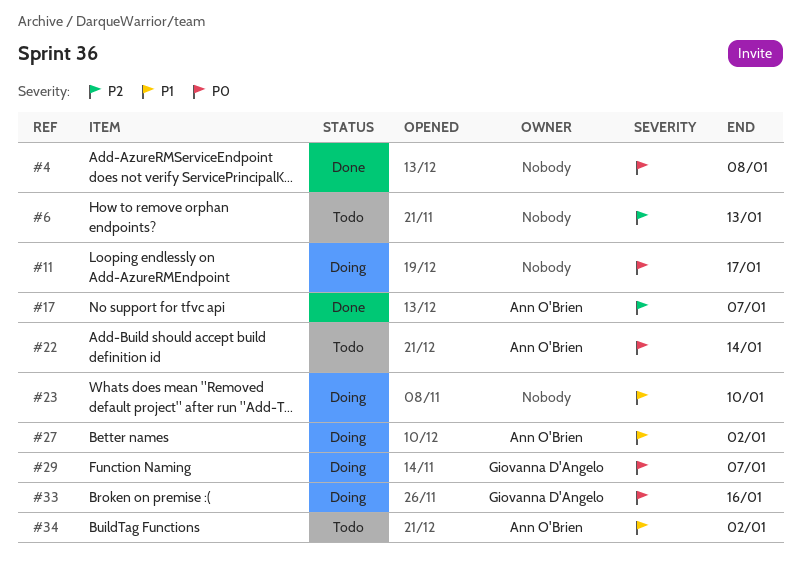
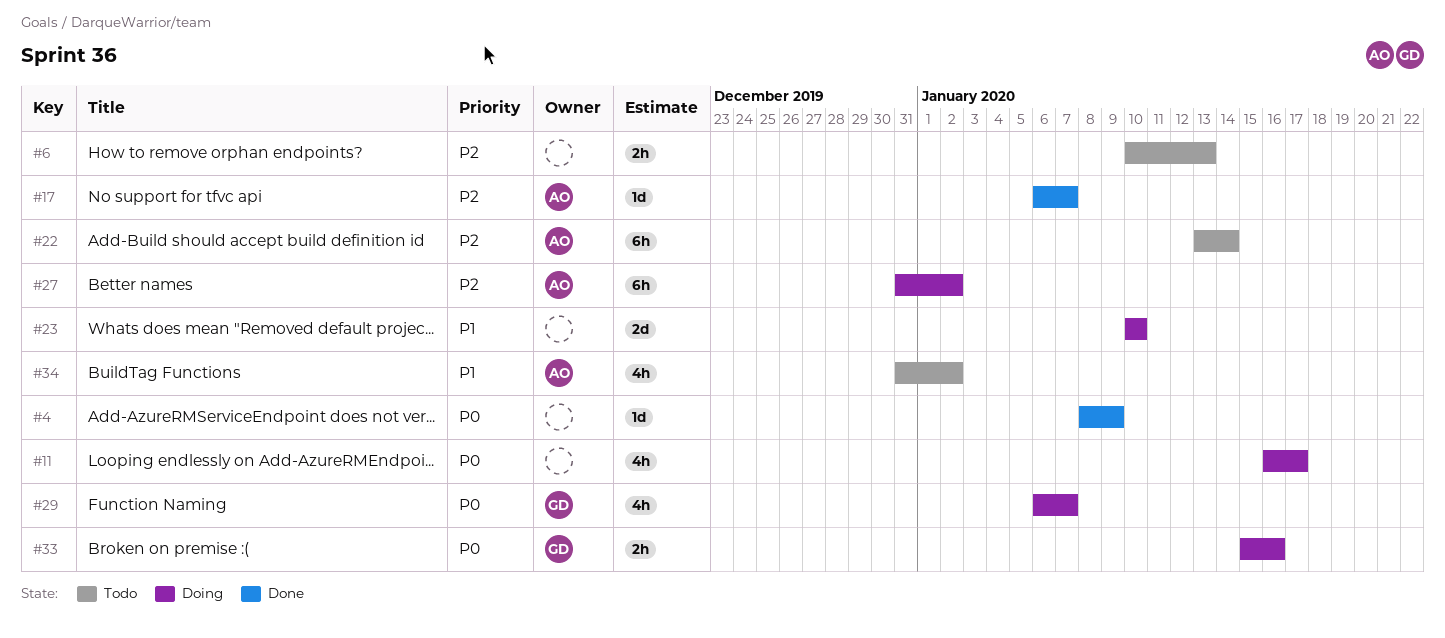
#4, due: Jan 8 -> Jan 9
#22, priority: P0 -> P2
#27, priority: P1 -> P2

